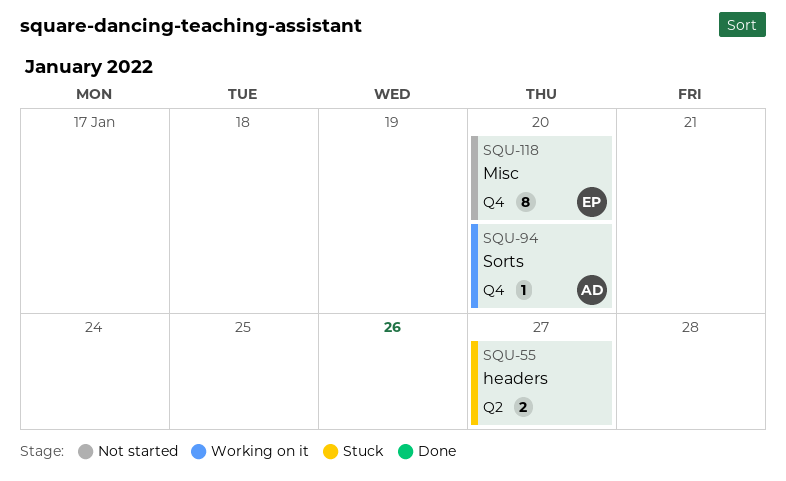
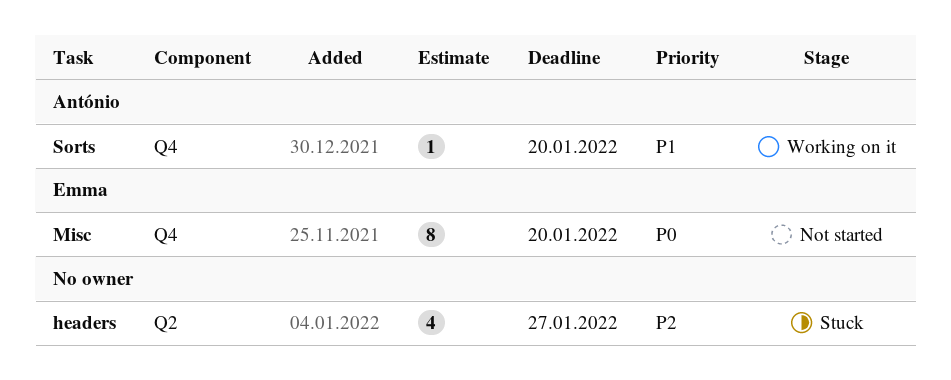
headers, estimate: 2 -> 4

